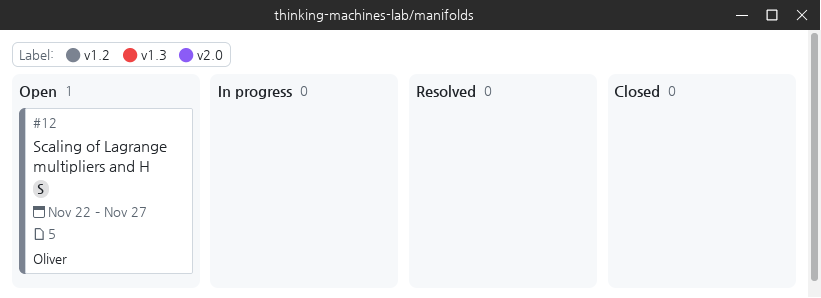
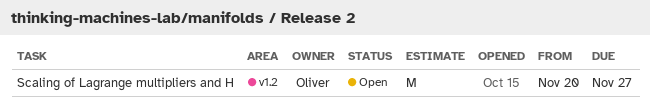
Scaling of Lagrange multipliers and H, estimate: S -> M
Scaling of Lagrange multipliers and H, start: Nov 22 -> Nov 20

